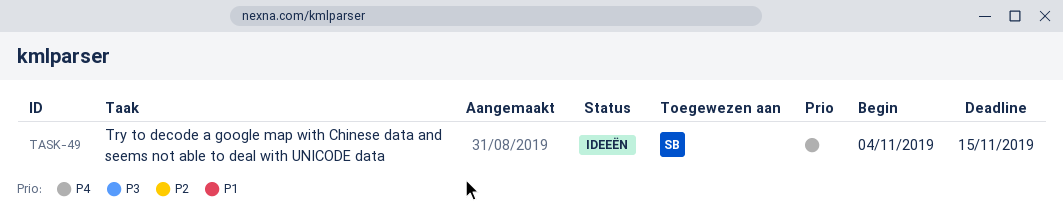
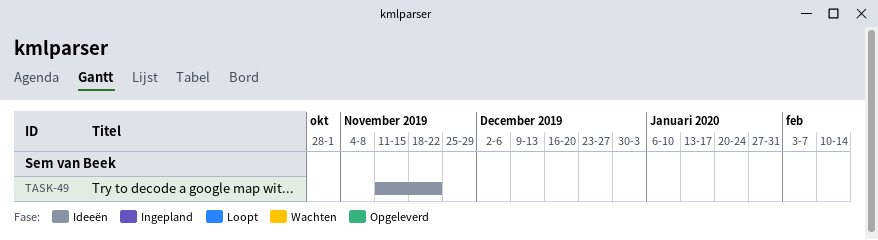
TASK-49, start: Nov 4 -> Nov 11
TASK-49, due: Nov 15 -> Nov 22

